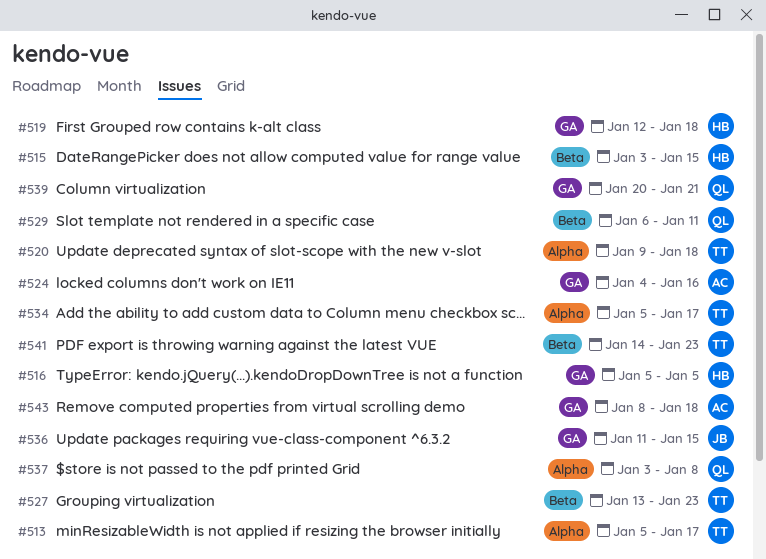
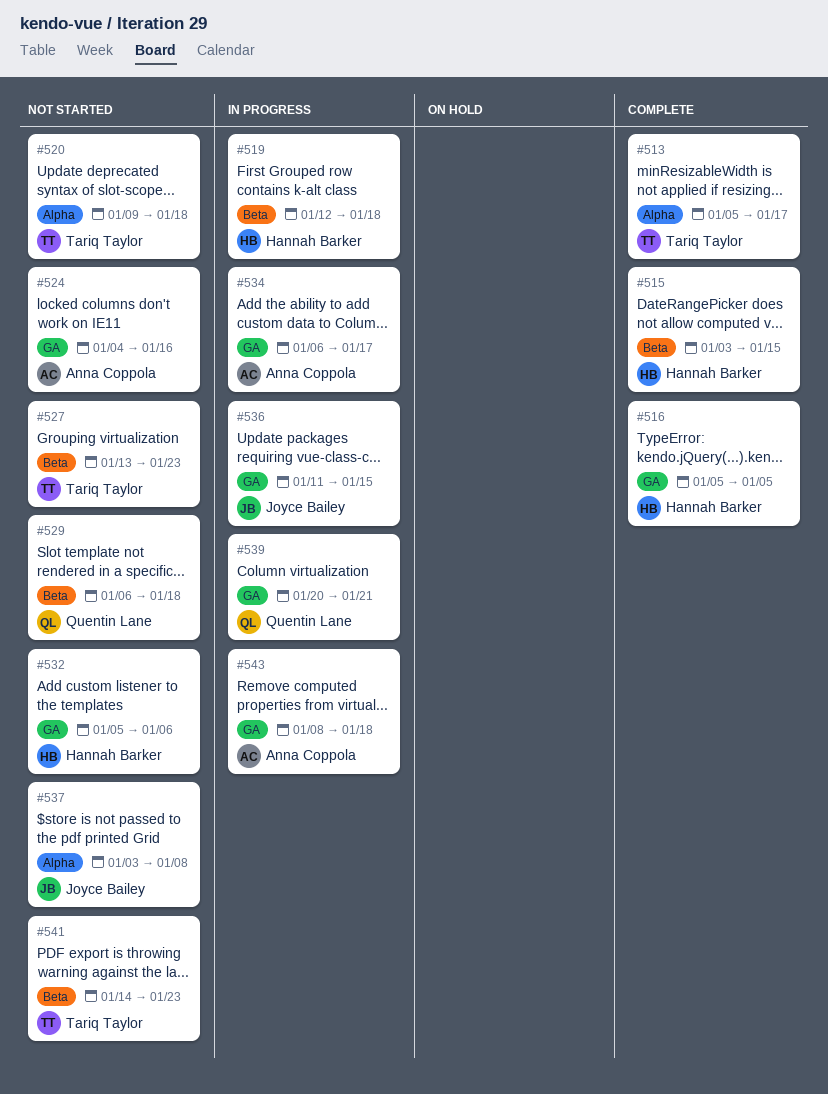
#519, label: GA -> Beta
#529, due: Jan 11 -> Jan 18
#532: none -> present
#534, owner: Tariq Taylor -> Anna Coppola
#534, label: Alpha -> GA
#534, start: Jan 5 -> Jan 6
#537, owner: Quentin Lane -> Joyce Bailey

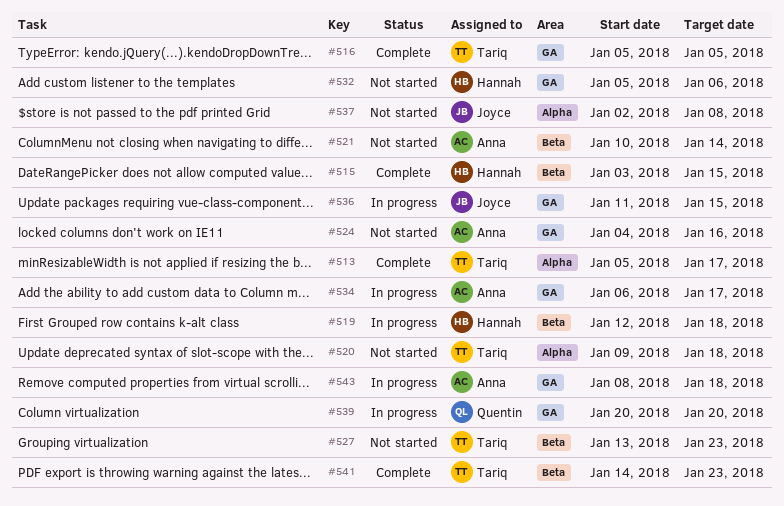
#516, owner: Hannah Barker -> Tariq Taylor
#521: none -> present
#529: present -> none
#537, start: Jan 3 -> Jan 2
#539, due: Jan 21 -> Jan 20
#541, status: Not started -> Complete

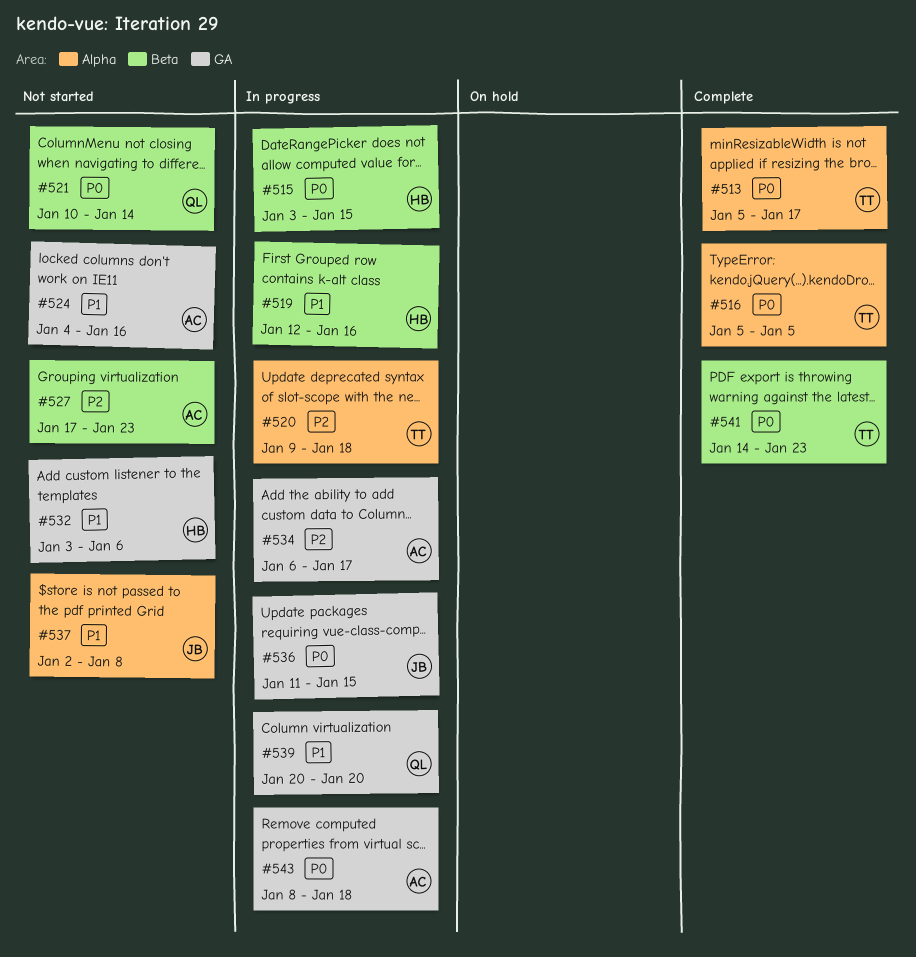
#515, status: Complete -> In progress
#516, label: GA -> Alpha
#519, due: Jan 18 -> Jan 16
#520, status: Not started -> In progress
#521, owner: Anna -> Quentin
#527, owner: Tariq -> Anna
#527, start: Jan 13 -> Jan 17
#532, start: Jan 5 -> Jan 3

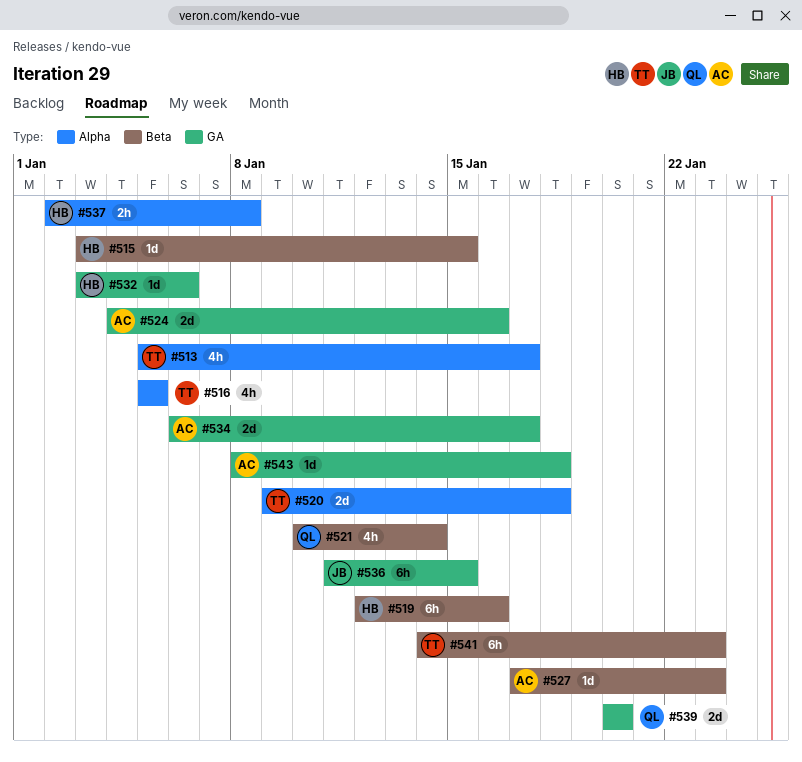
#537, owner: JB -> HB

